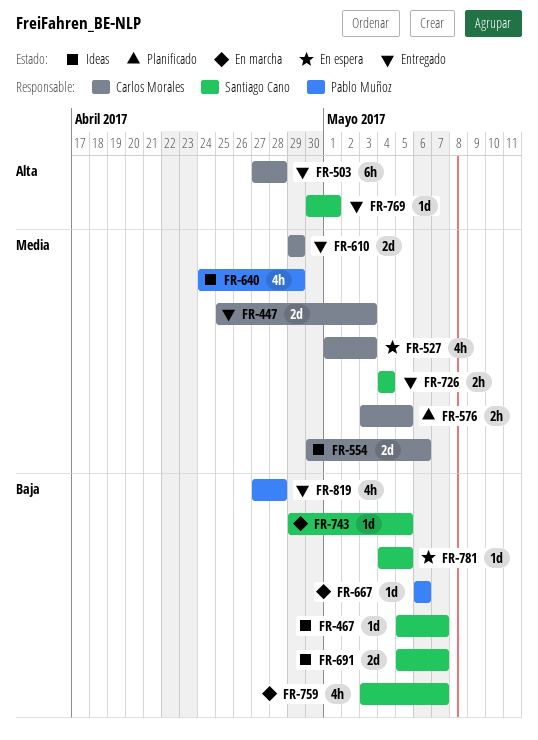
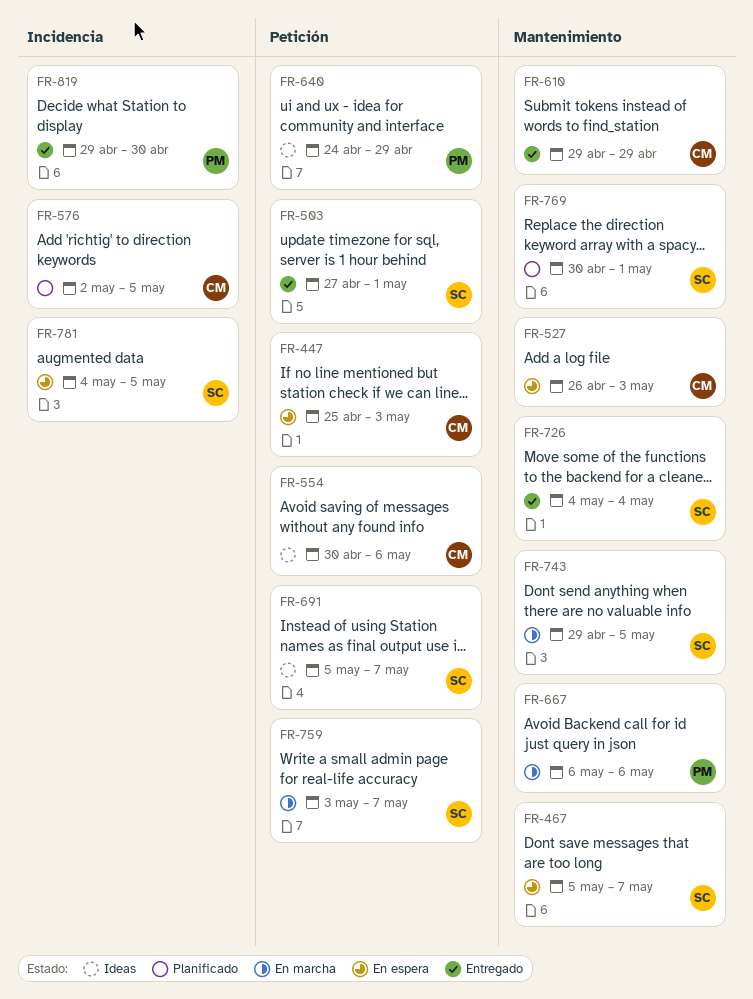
FR-447, status: Entregado -> En espera
FR-467, status: Ideas -> En espera
FR-503, owner: Carlos Morales -> Santiago Cano
FR-503, due: Apr 28 -> May 1
FR-527, start: May 1 -> Apr 26
FR-576, start: May 3 -> May 2
FR-769, status: Entregado -> Planificado
FR-819, start: Apr 27 -> Apr 29
FR-819, due: Apr 28 -> Apr 30

